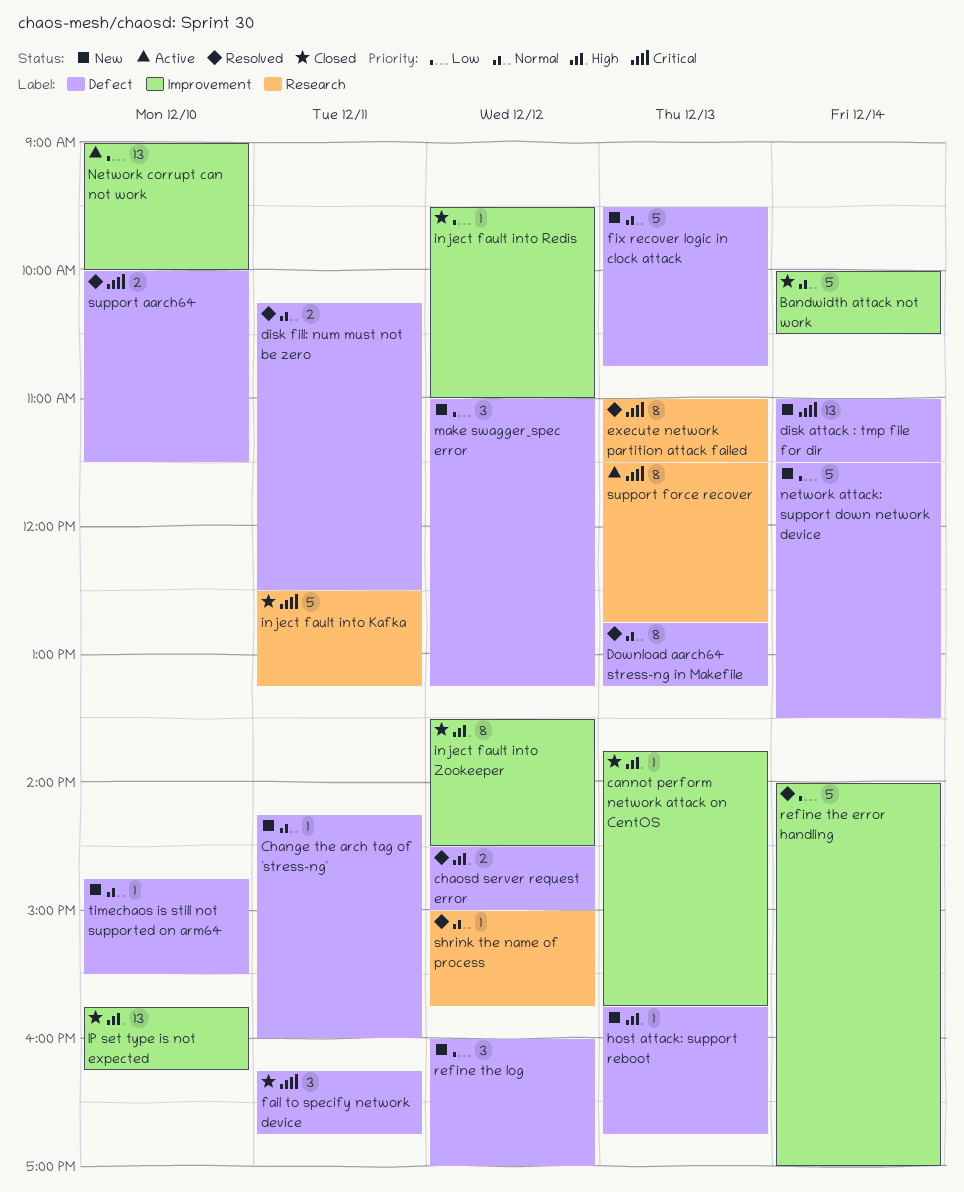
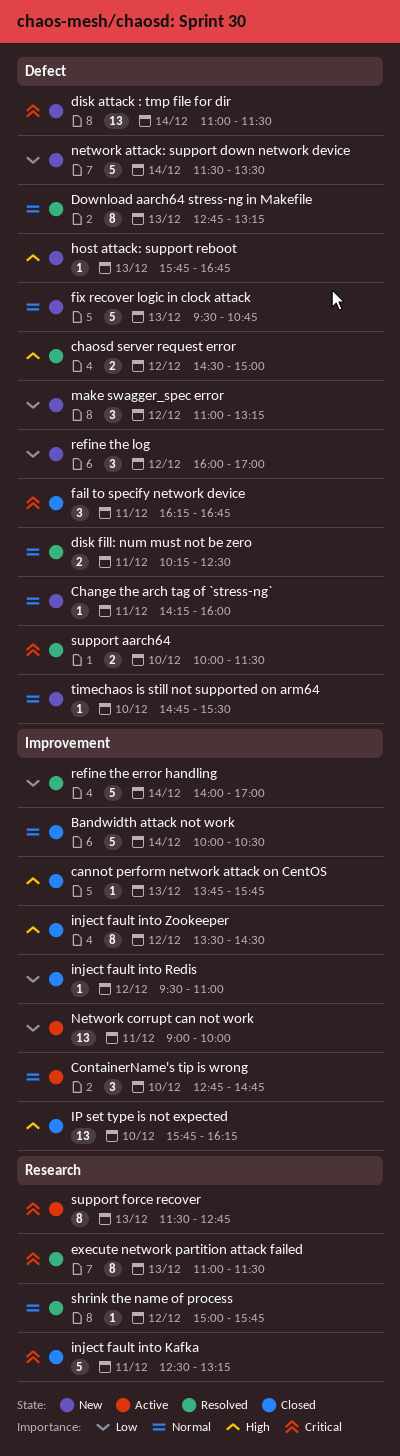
ContainerName's tip is wrong: none -> present
Network corrupt can not work, day: Dec 10 -> Dec 11

